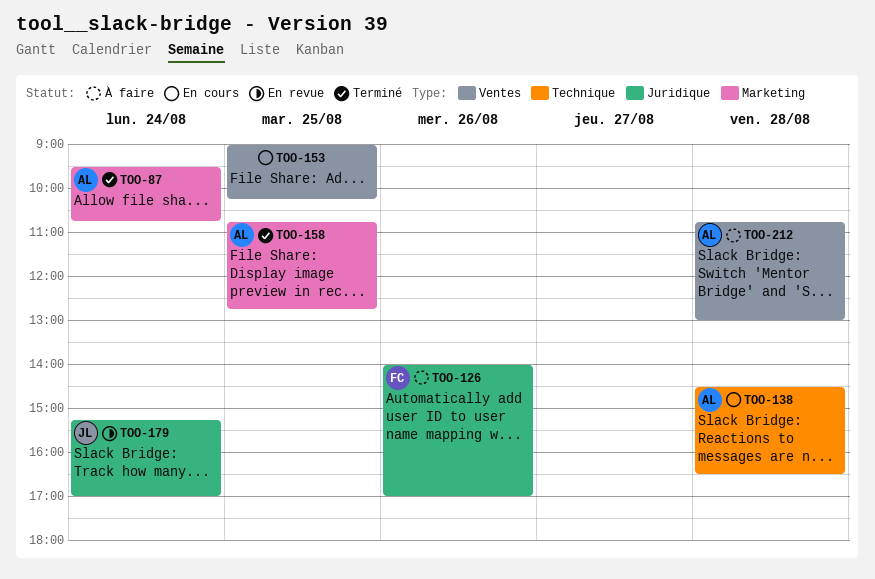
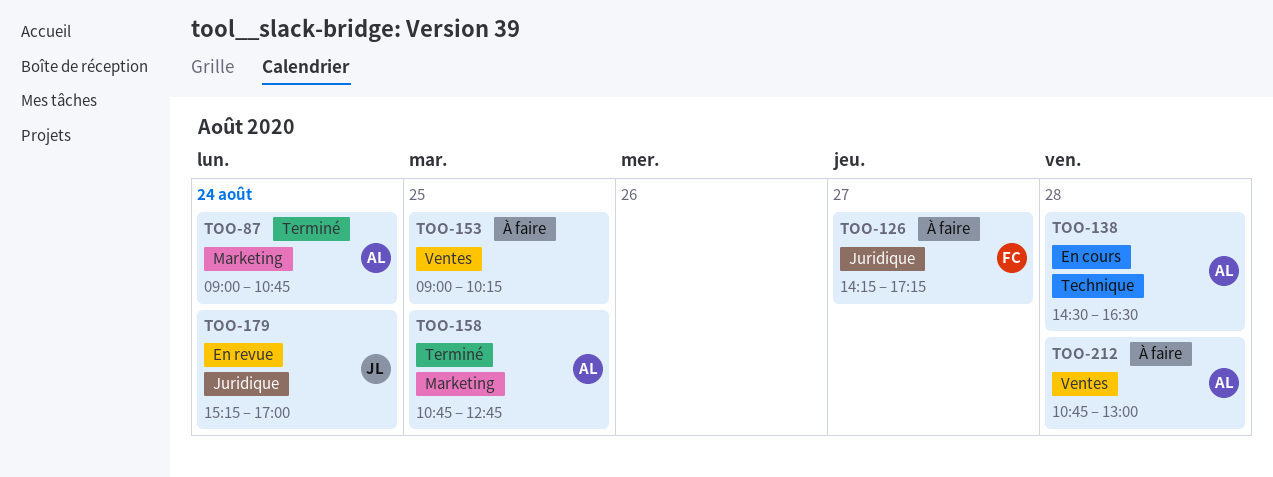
TOO-87, begins: 09:30 -> 09:00
TOO-126, day: Aug 26 -> Aug 27
TOO-126, begins: 14:00 -> 14:15
TOO-126, ends: 17:00 -> 17:15
TOO-153, status: En cours -> À faire

